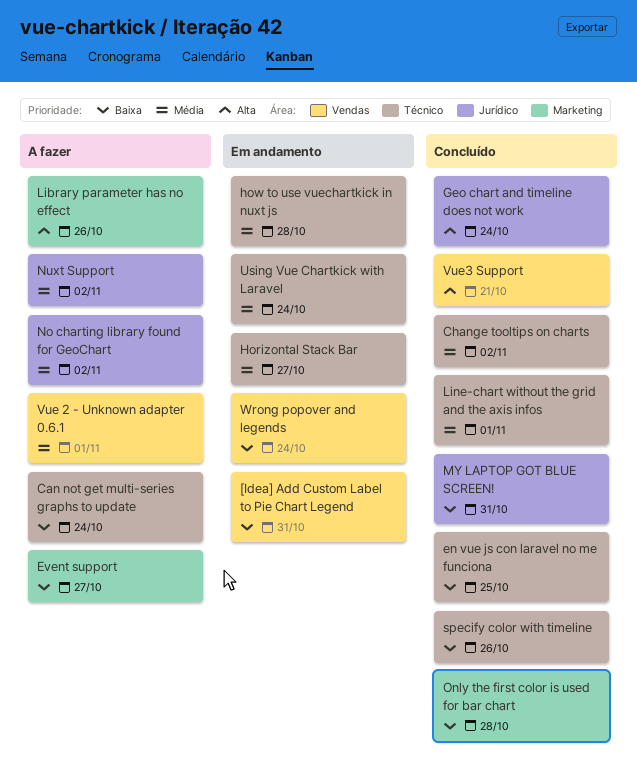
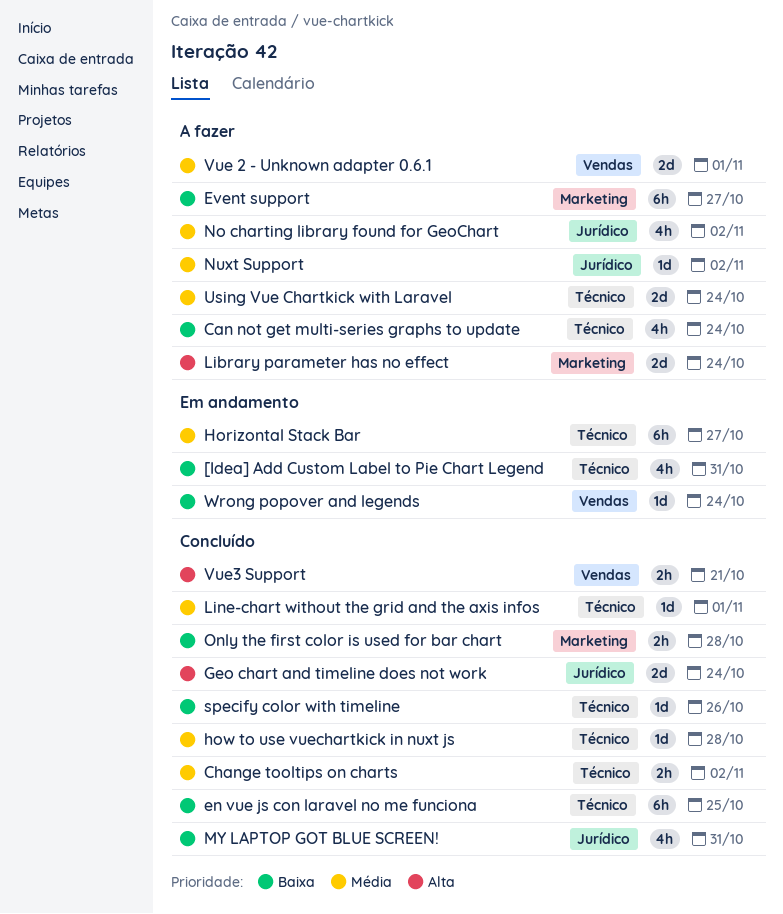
[Idea] Add Custom Label to Pie Chart Legend, label: Vendas -> Técnico
how to use vuechartkick in nuxt js, status: Em andamento -> Concluído
Library parameter has no effect, due: Oct 26 -> Oct 24
Using Vue Chartkick with Laravel, status: Em andamento -> A fazer

